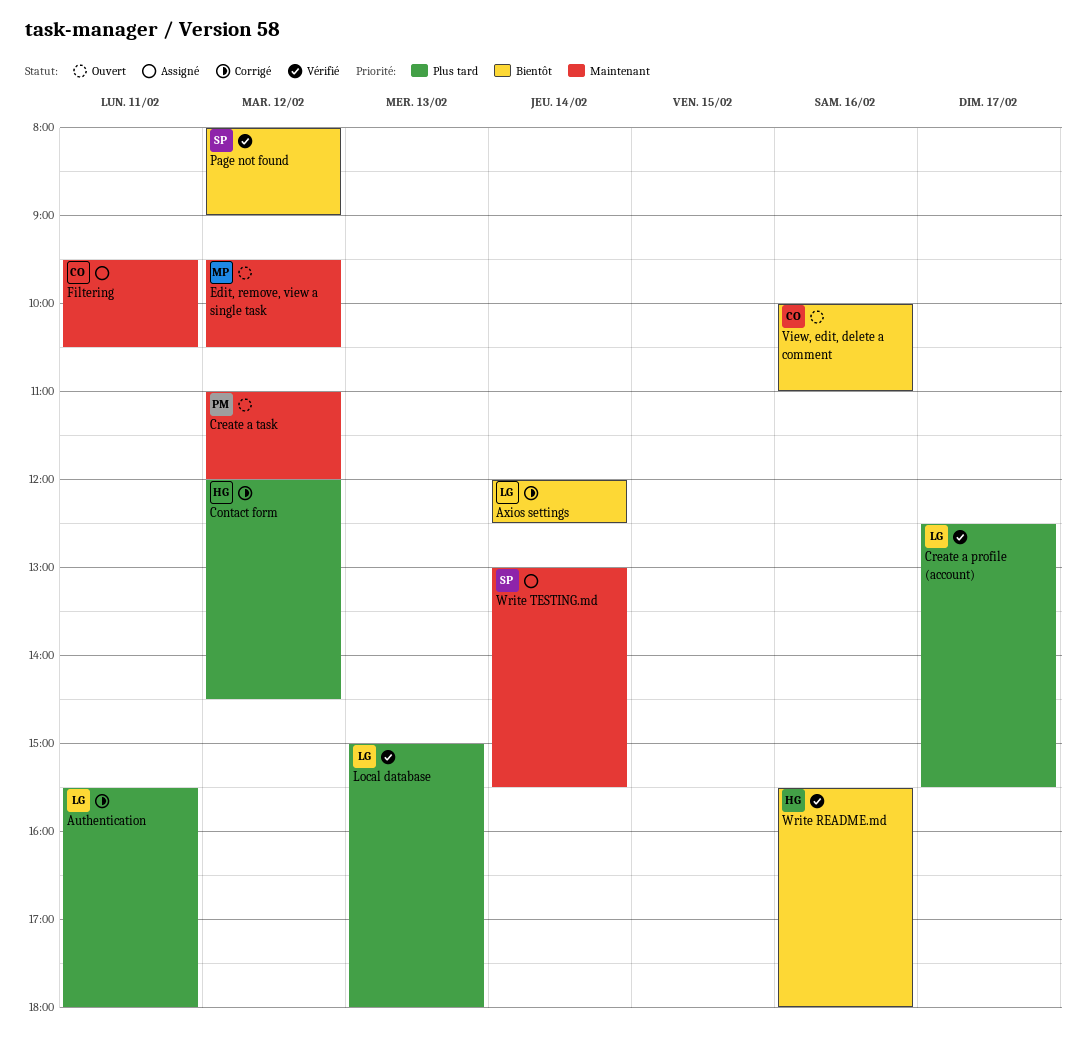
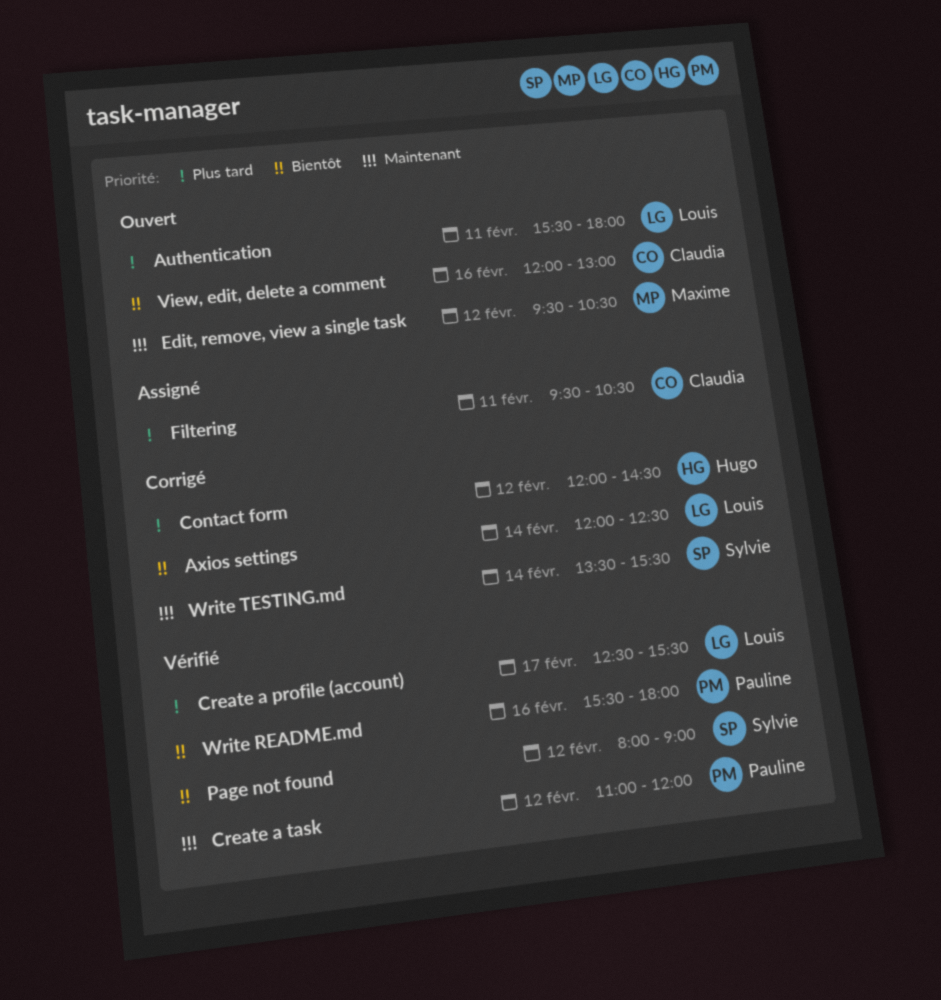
Authentication, status: Corrigé -> Ouvert
Create a task, status: Ouvert -> Vérifié
Filtering, priority: Maintenant -> Plus tard
Local database: present -> none
View, edit, delete a comment, begins: 10:00 -> 12:00
View, edit, delete a comment, ends: 11:00 -> 13:00
Write README.md, owner: Hugo -> Pauline
Write TESTING.md, status: Assigné -> Corrigé
Write TESTING.md, begins: 13:00 -> 13:30

